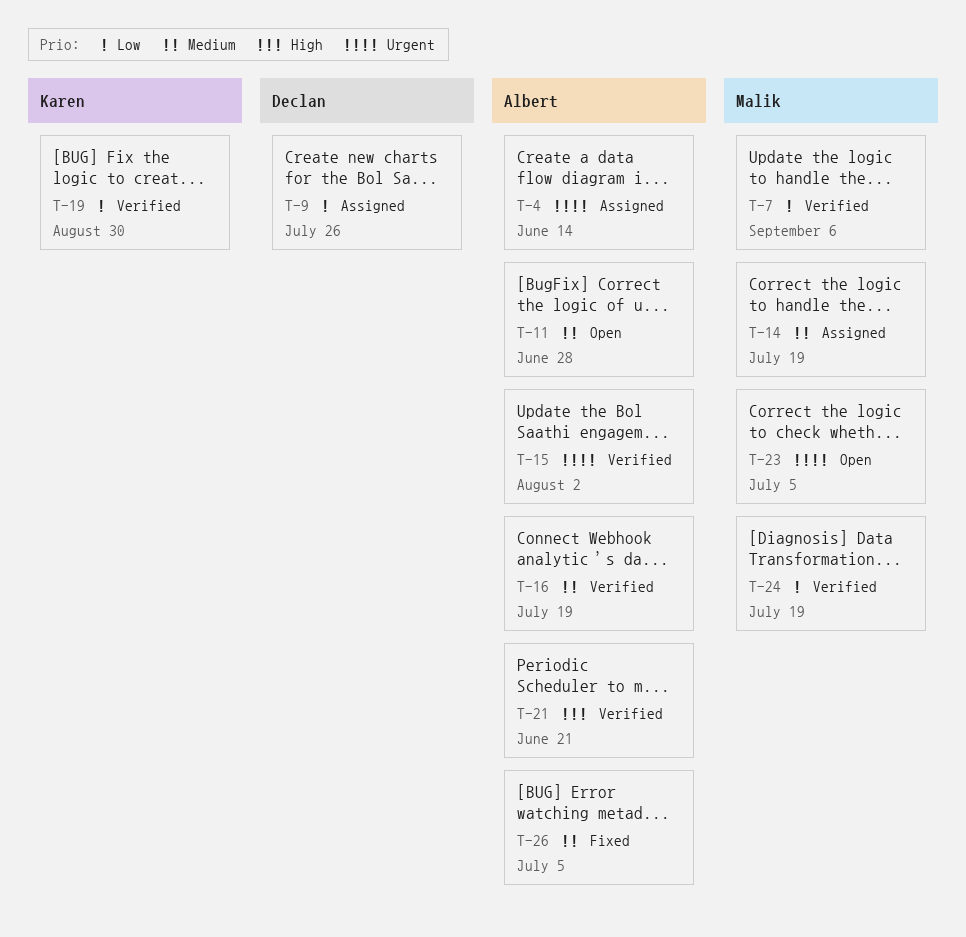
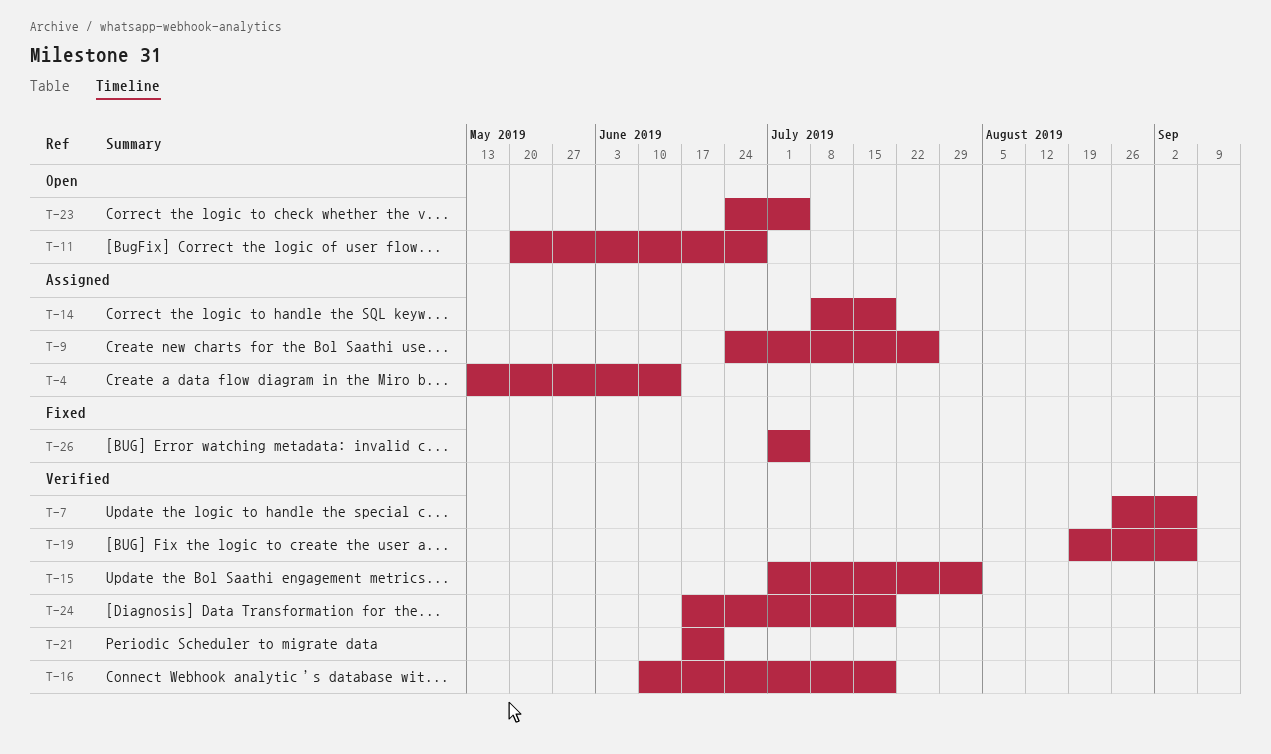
T-19, due: Aug 30 -> Sep 6

